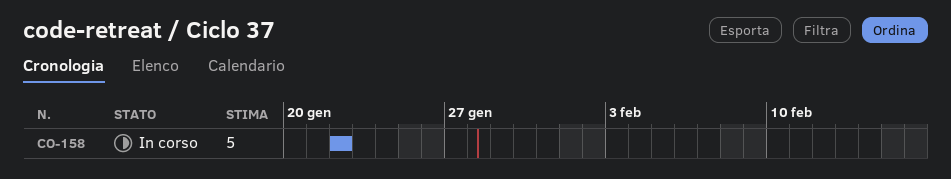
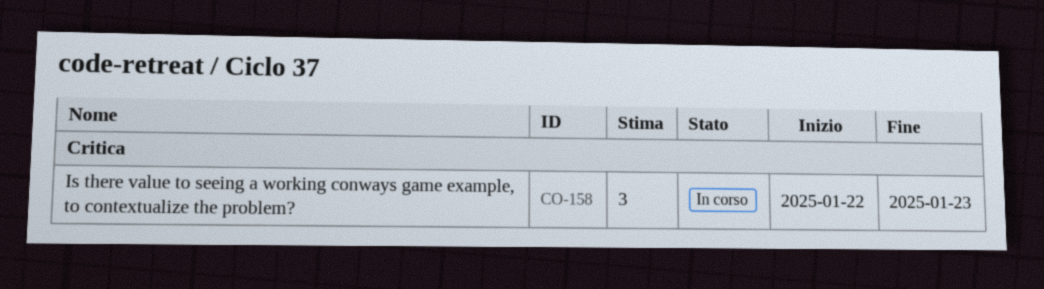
CO-158, estimate: 5 -> 3
CO-158, due: Jan 22 -> Jan 23

